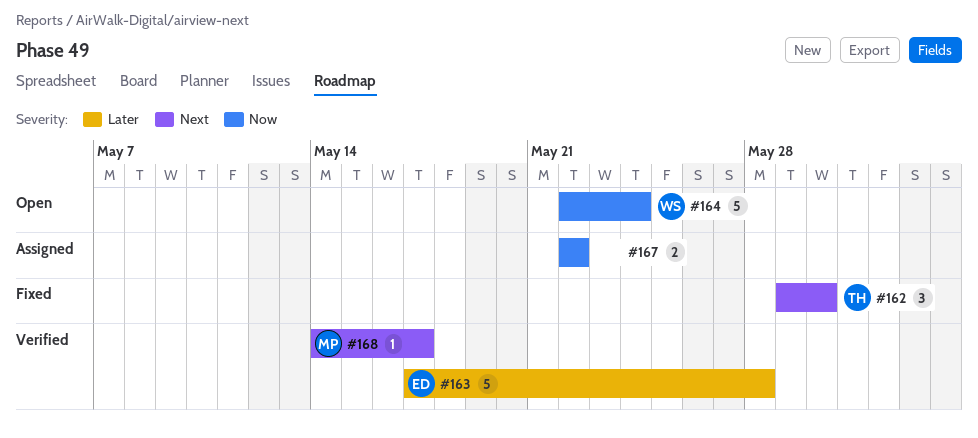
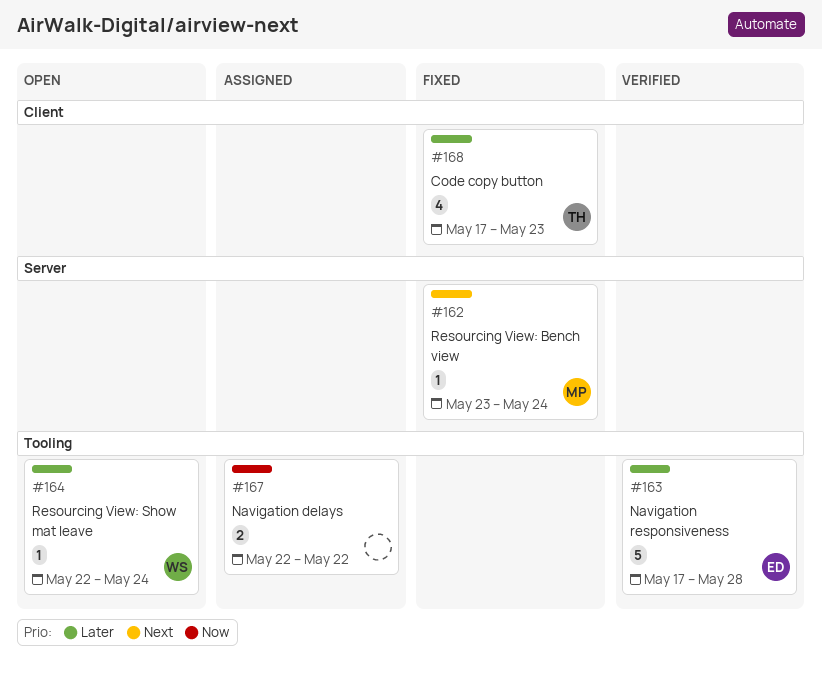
#162, owner: TH -> MP
#162, estimate: 3 -> 1
#162, start: May 29 -> May 23
#162, due: May 30 -> May 24
#164, priority: Now -> Later
#164, estimate: 5 -> 1
#168, status: Verified -> Fixed
#168, owner: MP -> TH
#168, priority: Next -> Later
#168, estimate: 1 -> 4
#168, start: May 14 -> May 17
#168, due: May 17 -> May 23

